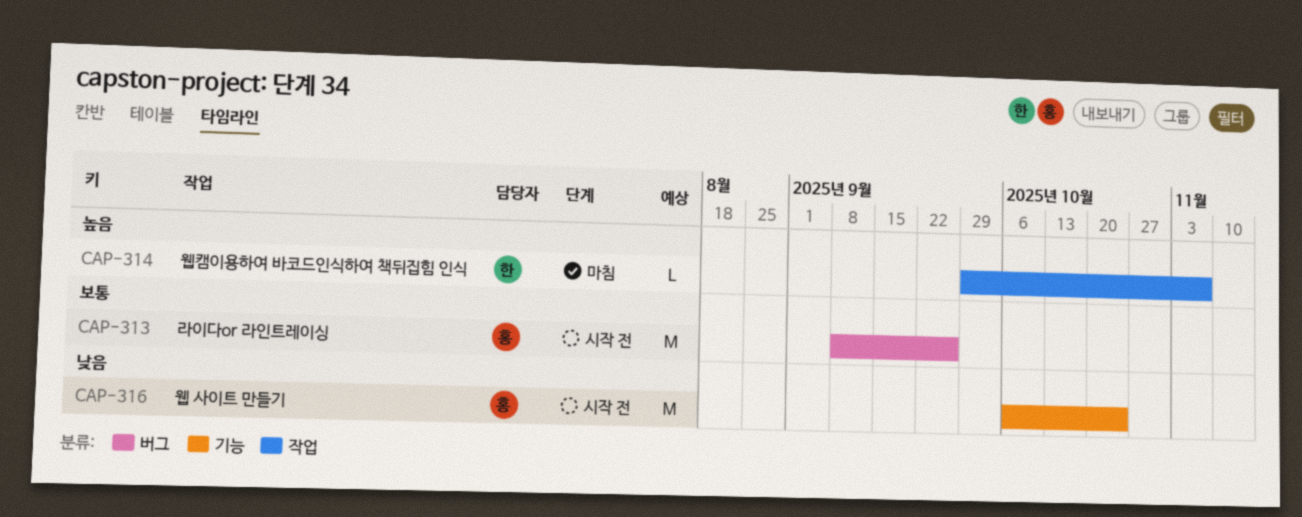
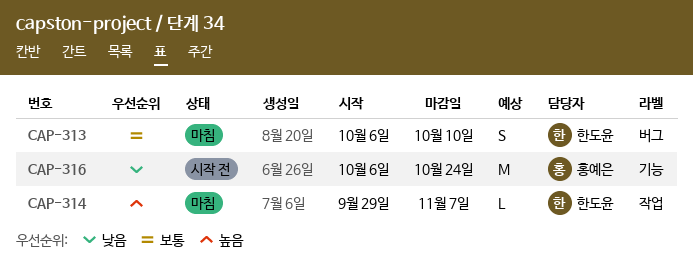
CAP-313, status: 시작 전 -> 마침
CAP-313, owner: 홍예은 -> 한도윤
CAP-313, estimate: M -> S
CAP-313, start: Sep 8 -> Oct 6
CAP-313, due: Sep 26 -> Oct 10

